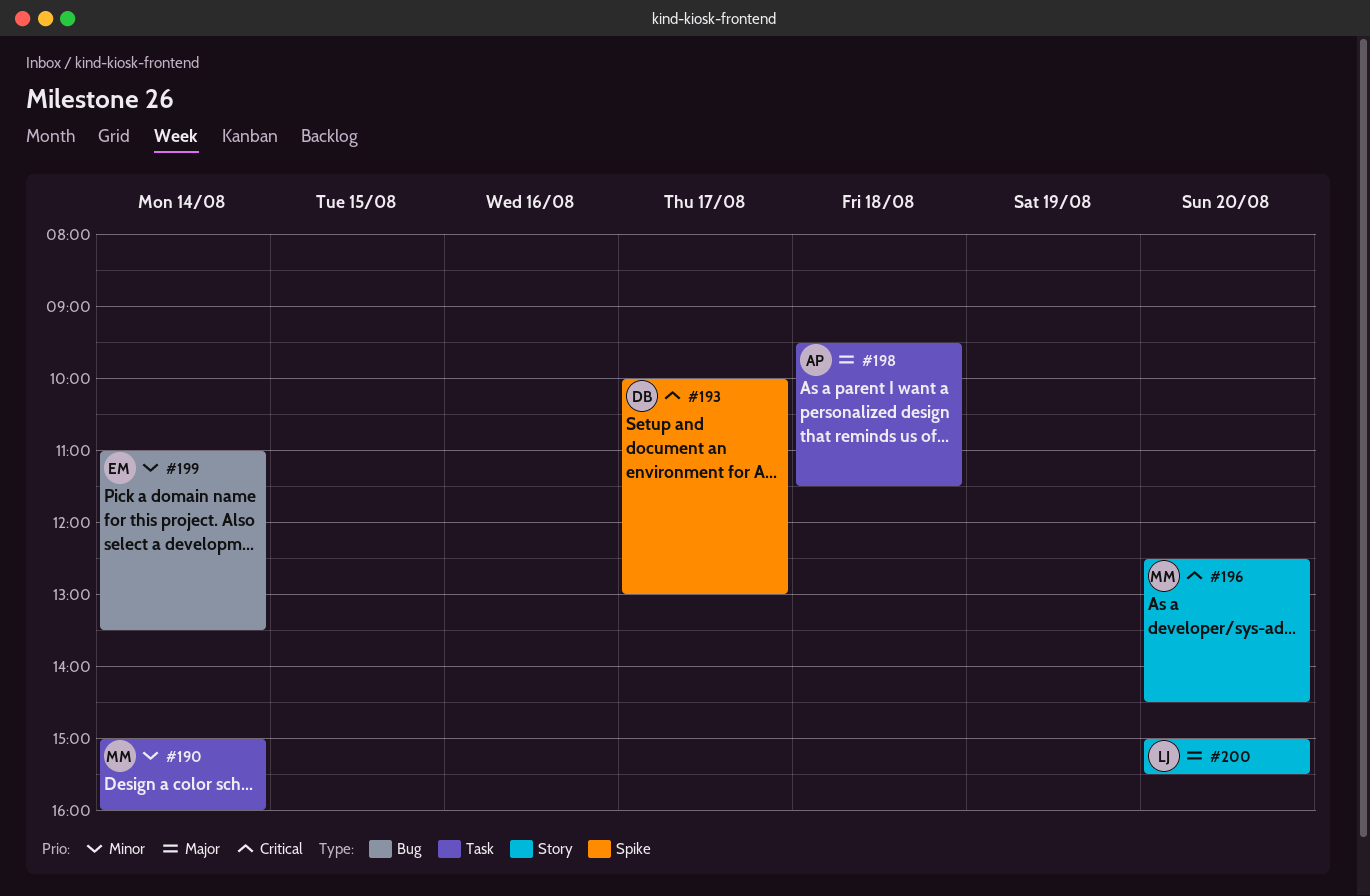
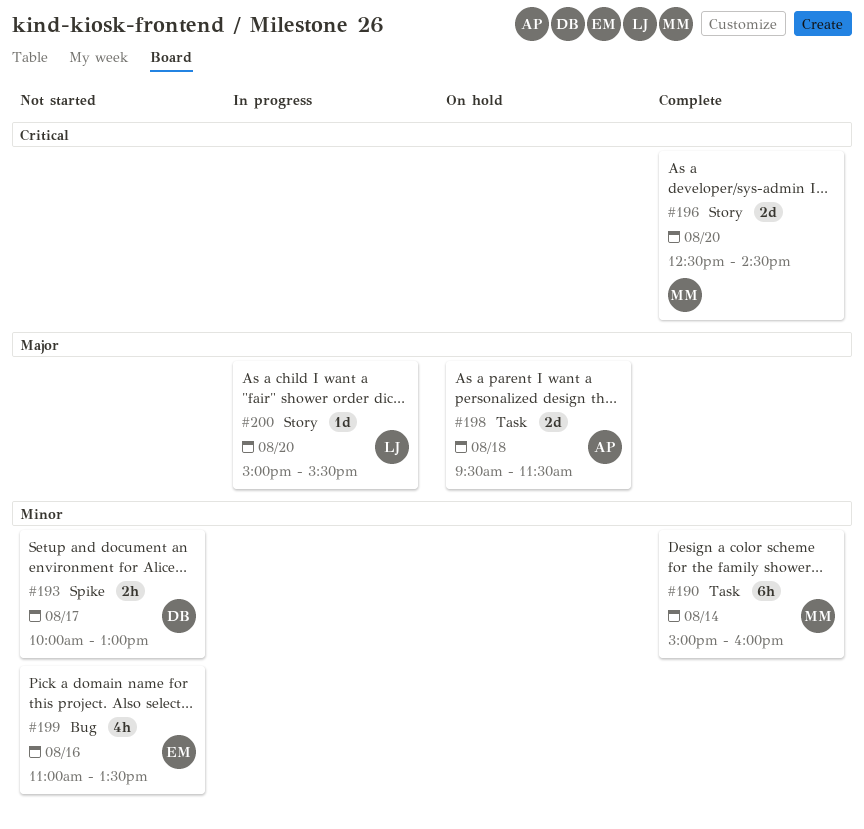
#193, priority: Critical -> Minor
#199, day: Aug 14 -> Aug 16

